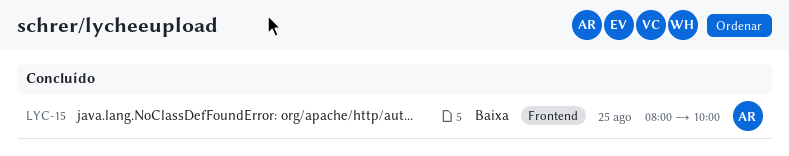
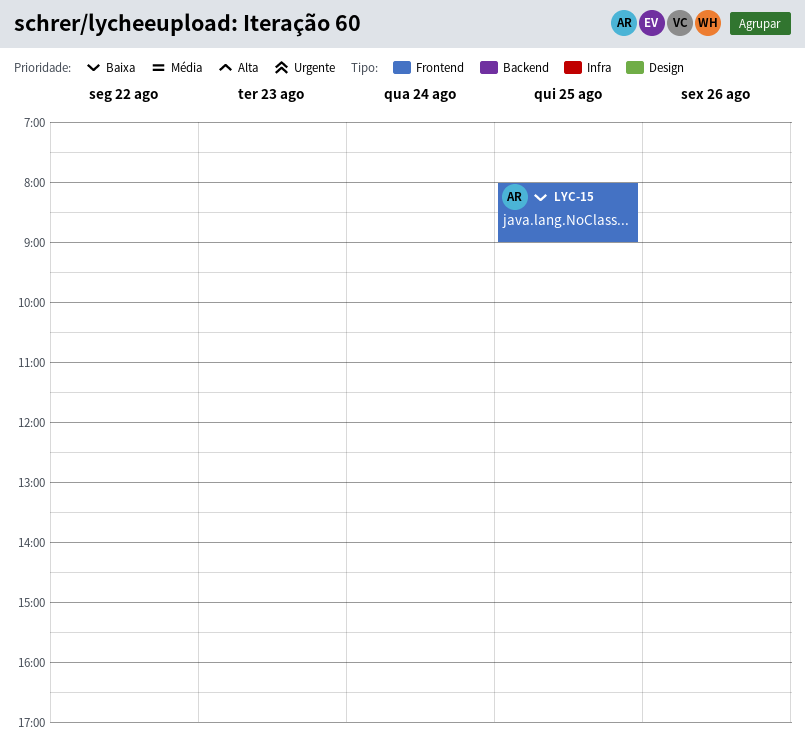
LYC-15, ends: 10:00 -> 09:00

